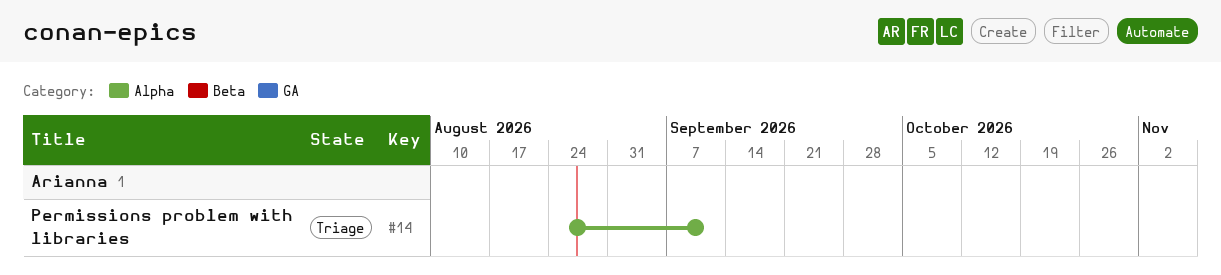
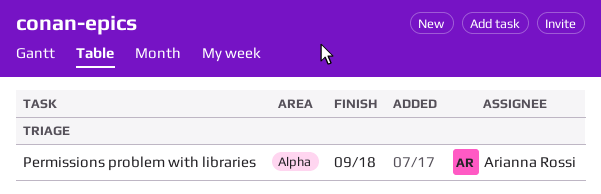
Permissions problem with libraries, due: Sep 11 -> Sep 18

